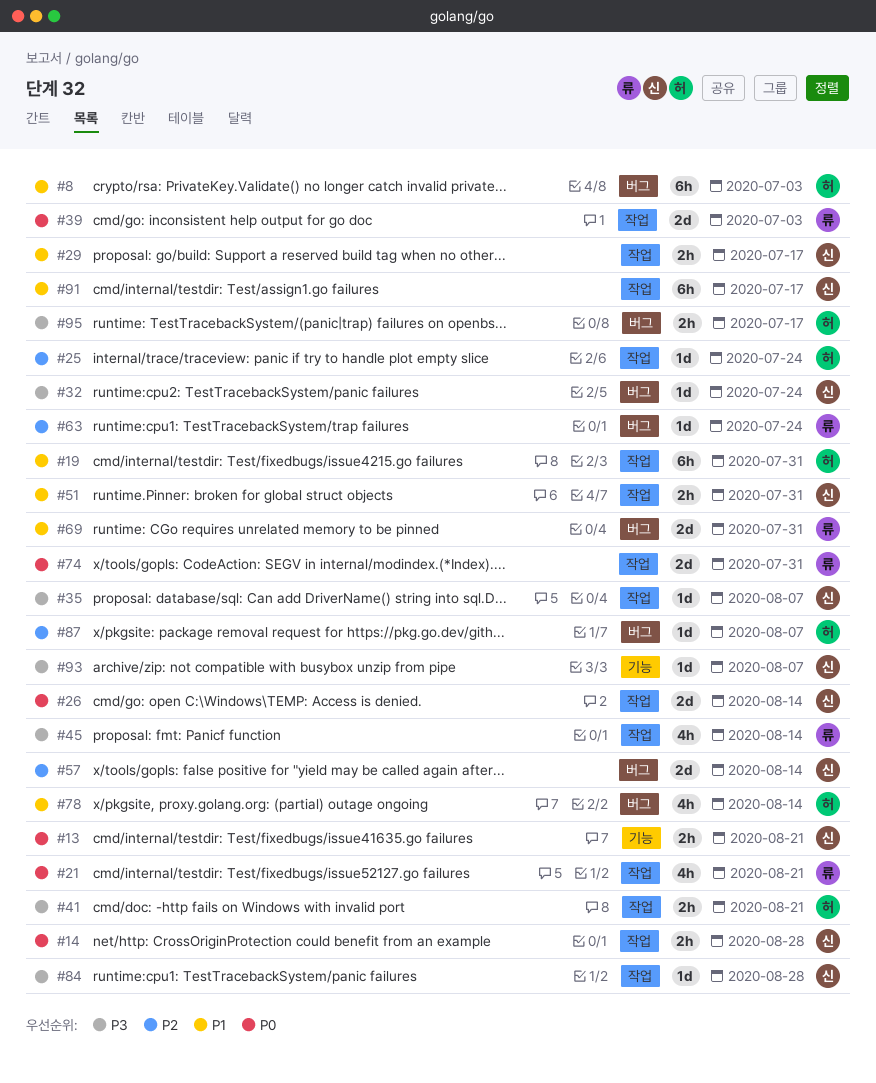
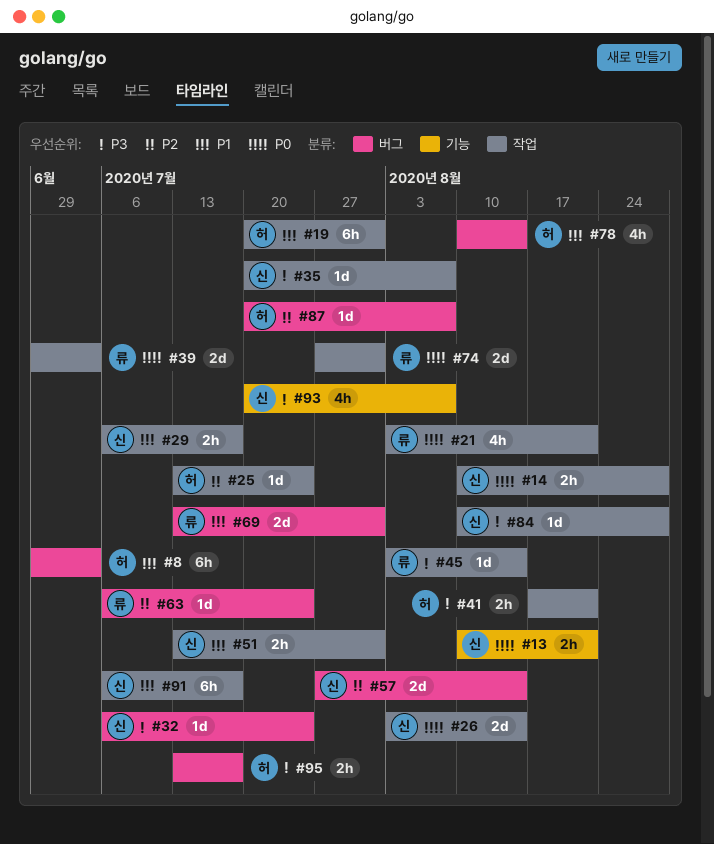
#45, estimate: 4h -> 1d
#93, estimate: 1d -> 4h

